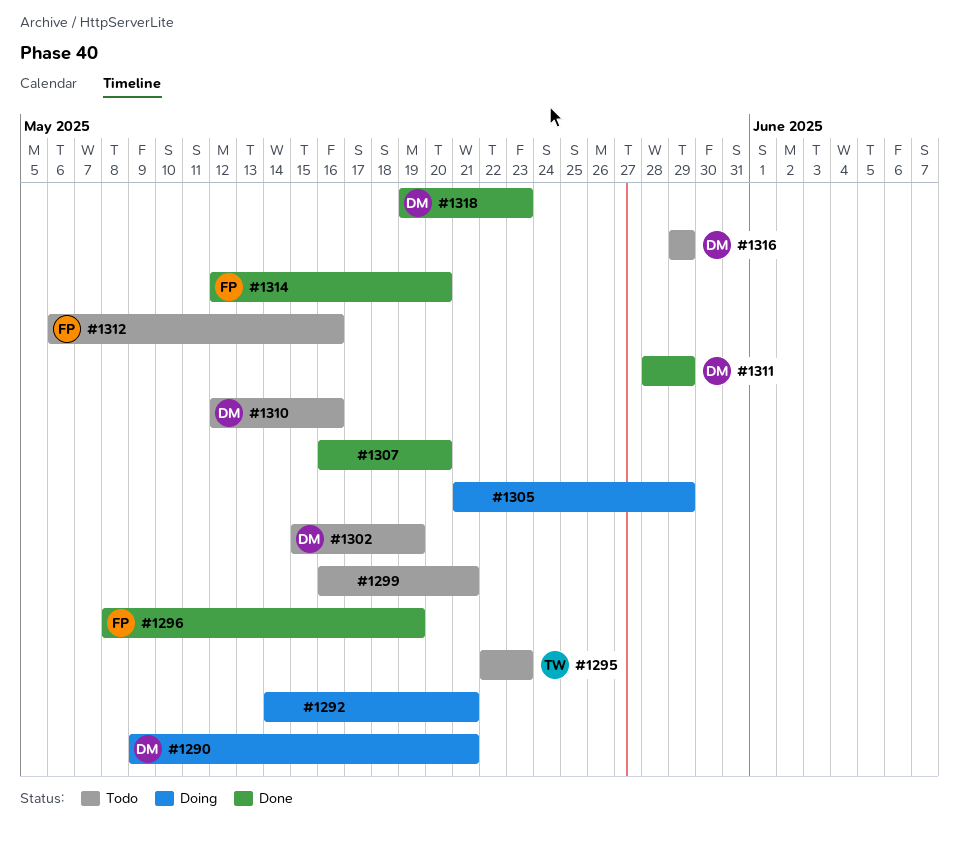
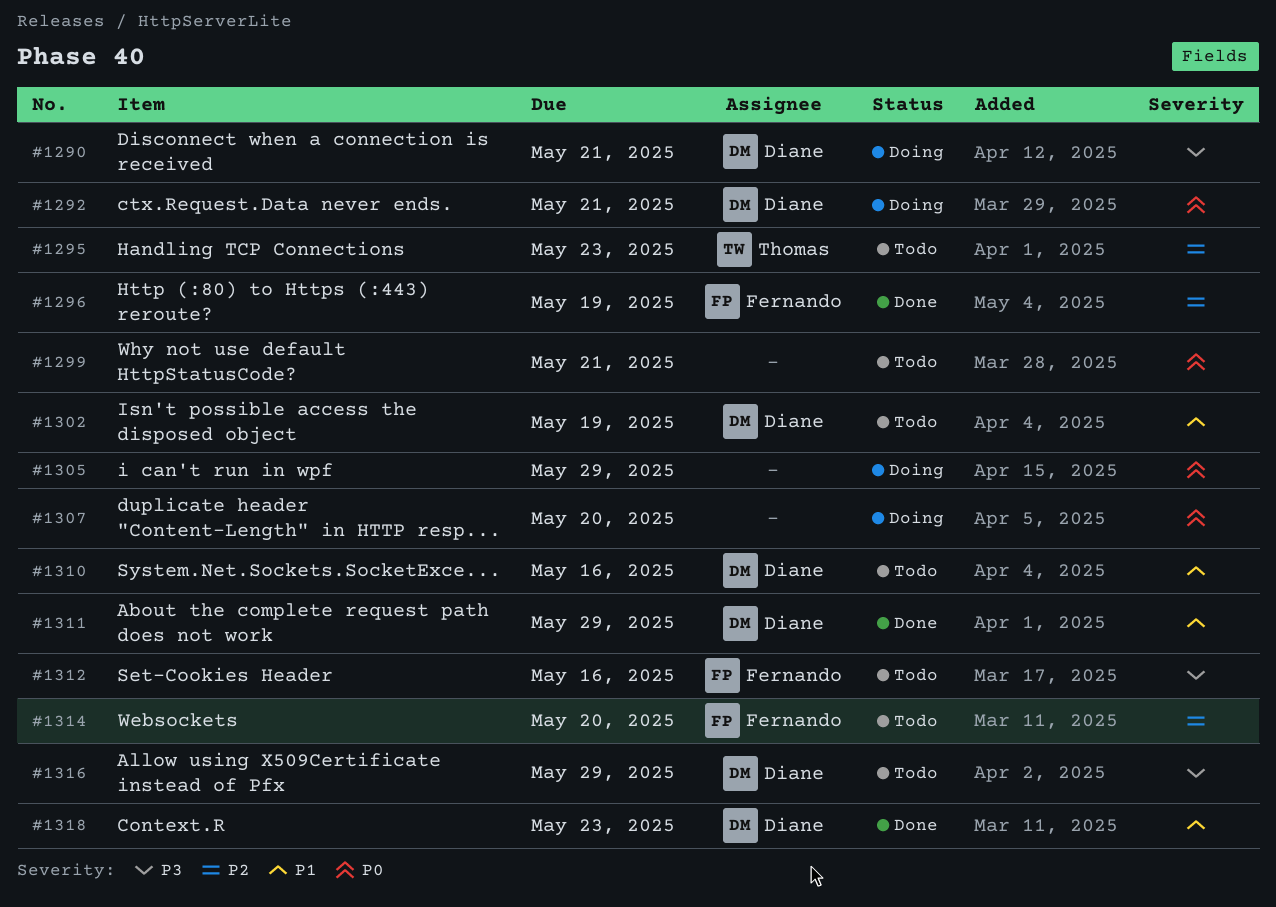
#1292, owner: none -> Diane
#1307, status: Done -> Doing
#1314, status: Done -> Todo

